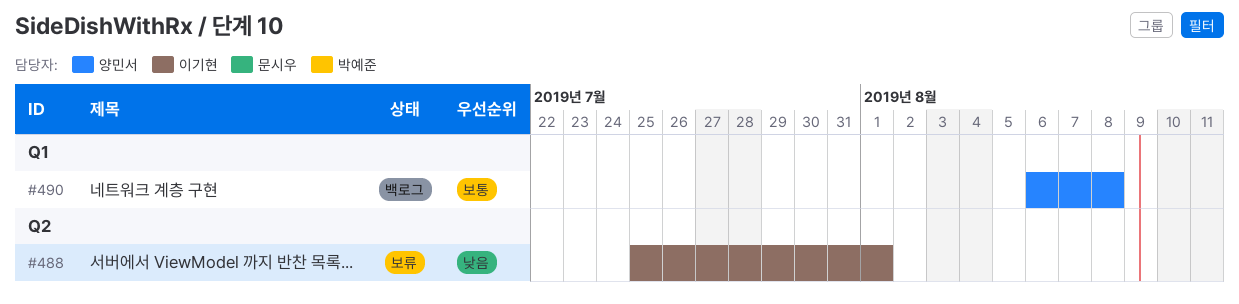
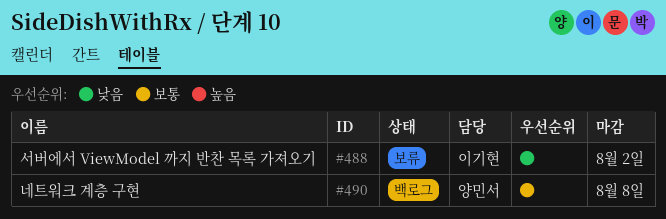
#488, due: Aug 1 -> Aug 2

